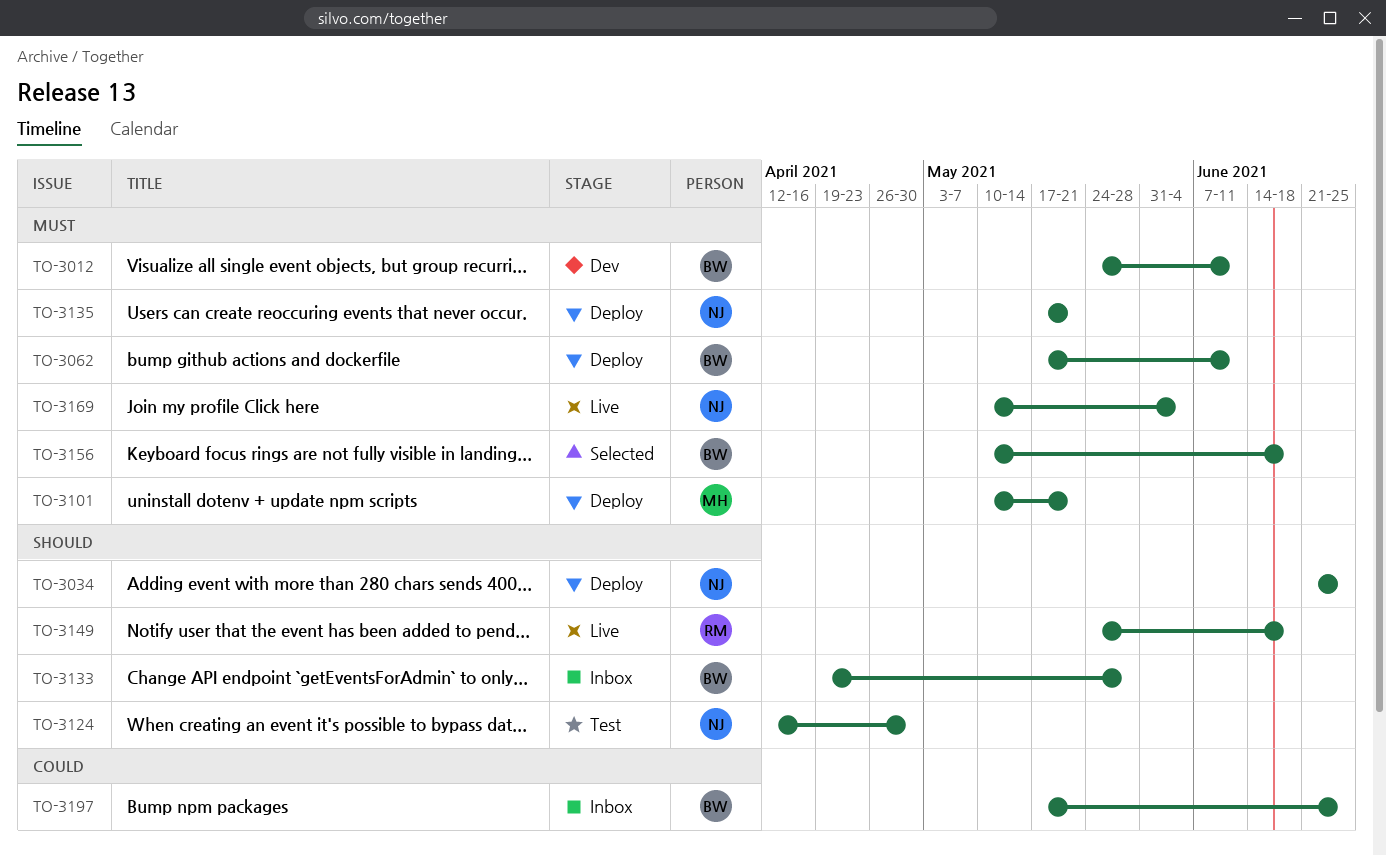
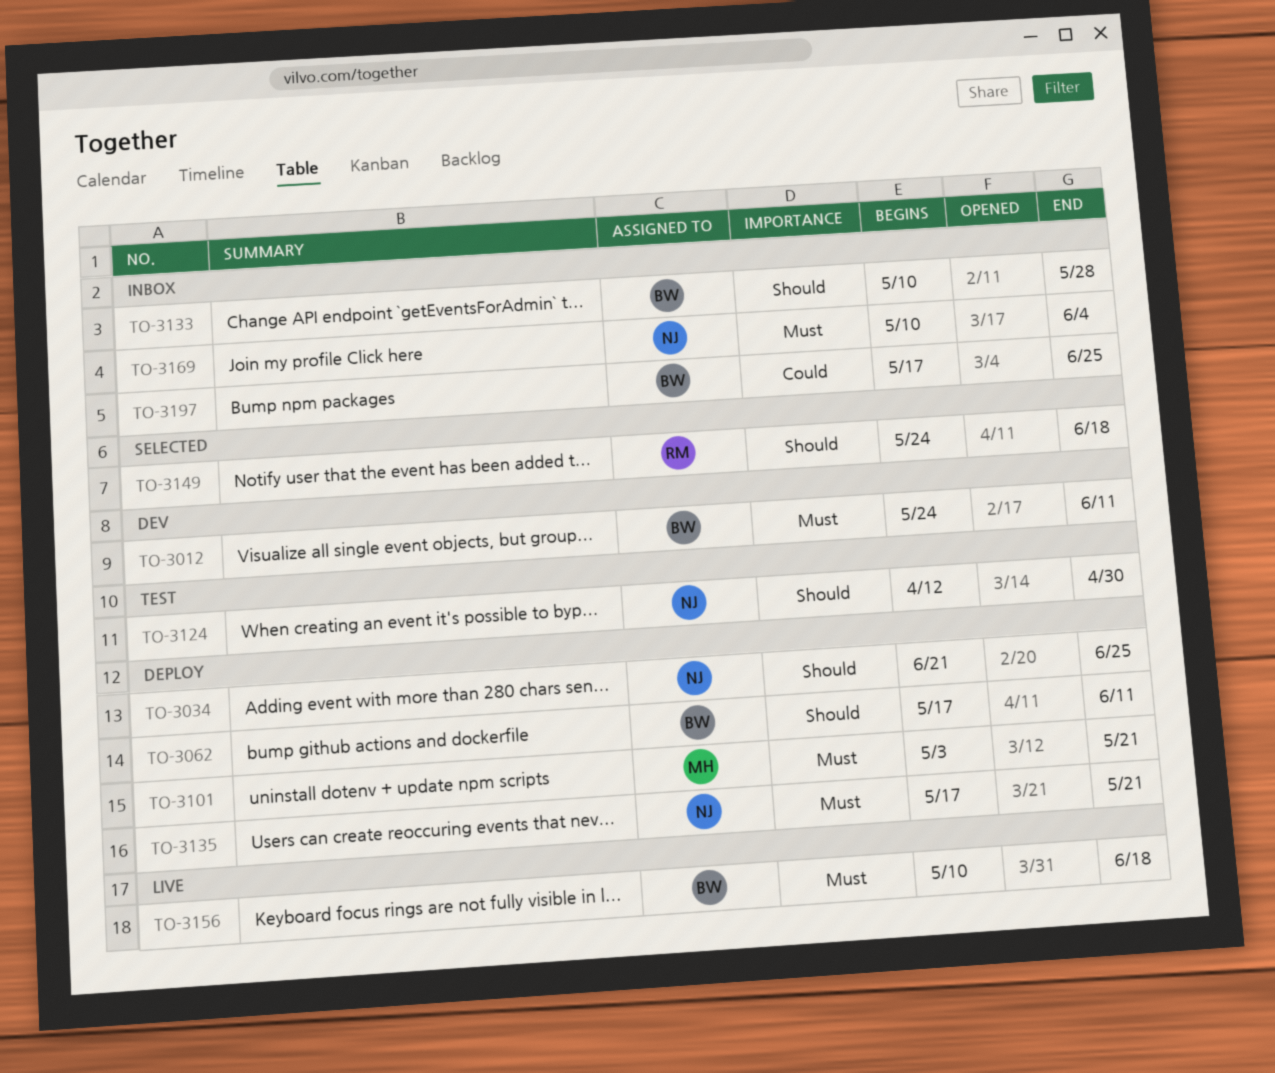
TO-3062, priority: Must -> Should
TO-3101, start: May 10 -> May 3
TO-3133, start: Apr 19 -> May 10
TO-3149, status: Live -> Selected
TO-3156, status: Selected -> Live
TO-3169, status: Live -> Inbox

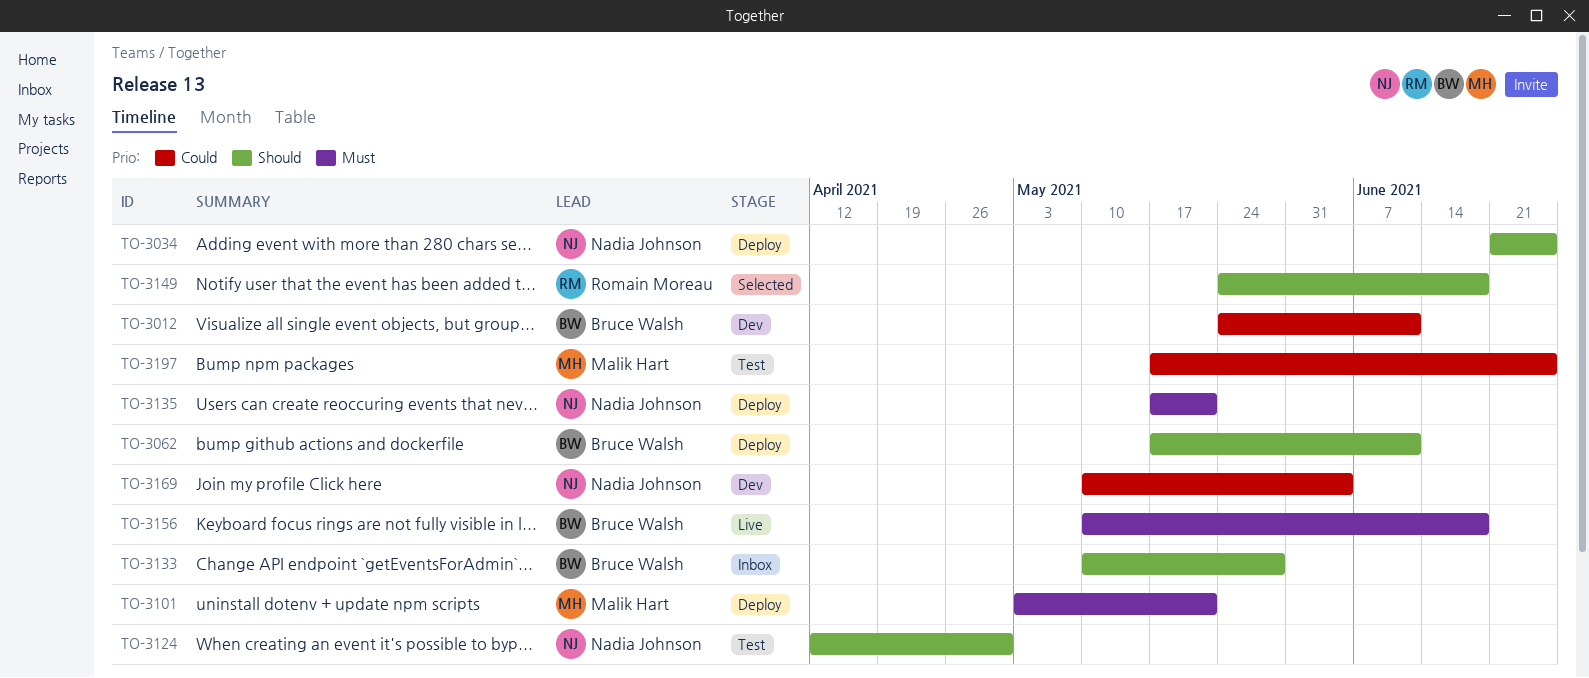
TO-3012, priority: Must -> Could
TO-3169, status: Inbox -> Dev
TO-3169, priority: Must -> Could
TO-3197, status: Inbox -> Test
TO-3197, owner: Bruce Walsh -> Malik Hart

